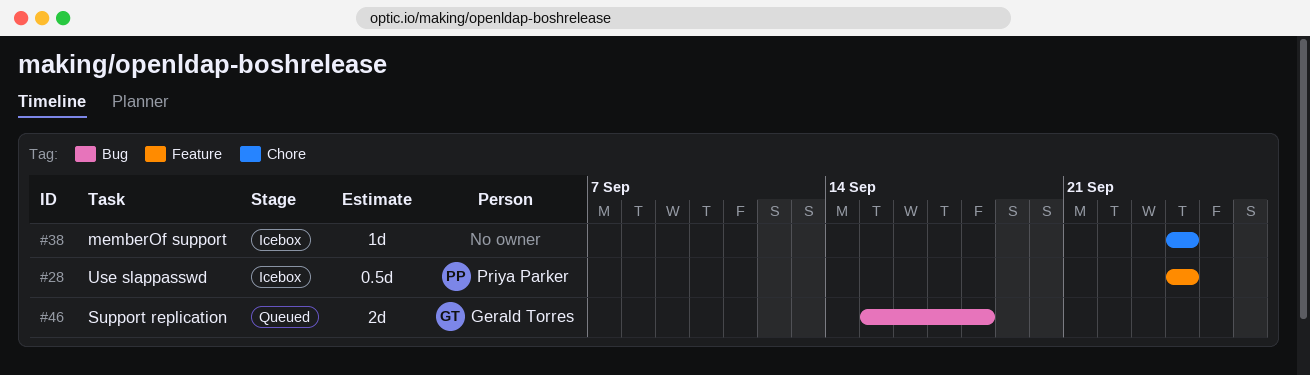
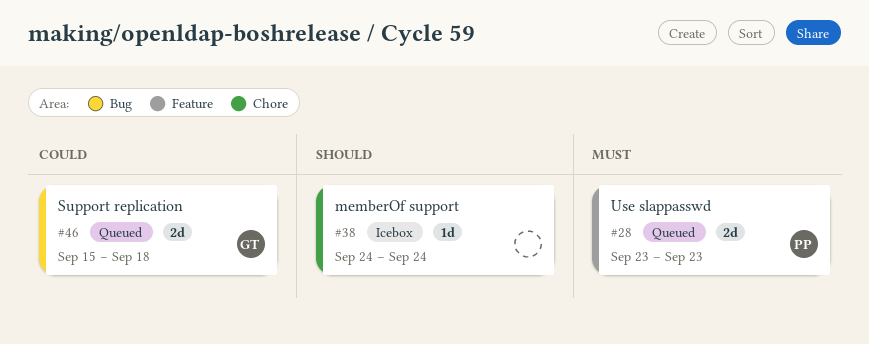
#28, status: Icebox -> Queued
#28, estimate: 0.5d -> 2d
#28, start: Sep 24 -> Sep 23
#28, due: Sep 24 -> Sep 23

